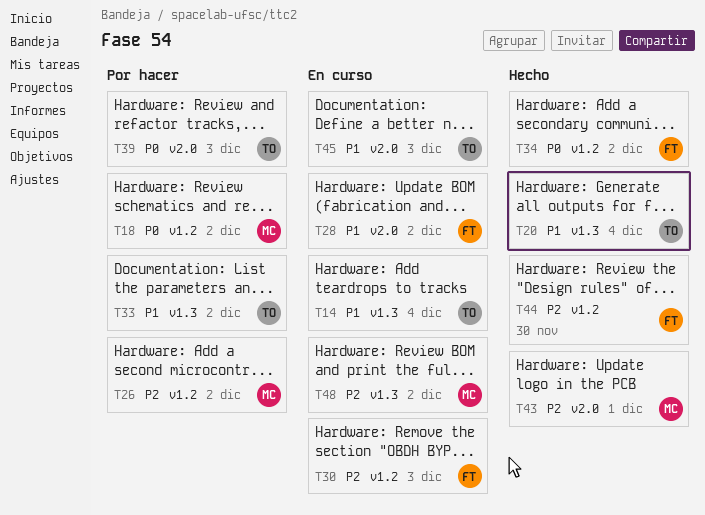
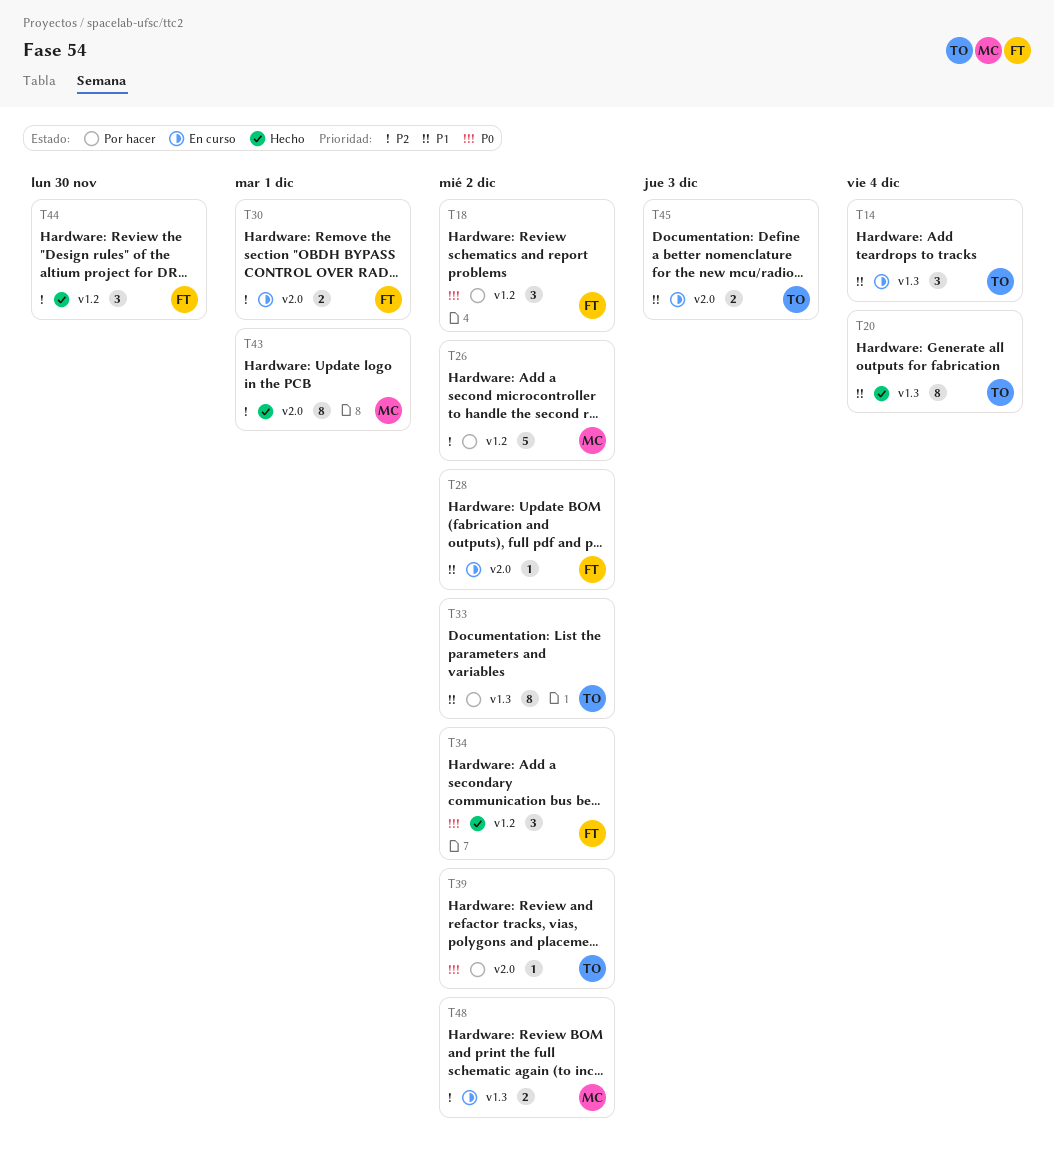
T18, owner: MC -> FT
T30, label: v1.2 -> v2.0
T30, due: Dec 3 -> Dec 1
T39, due: Dec 3 -> Dec 2

